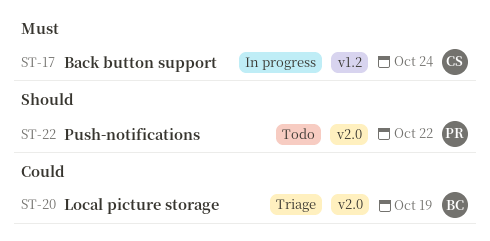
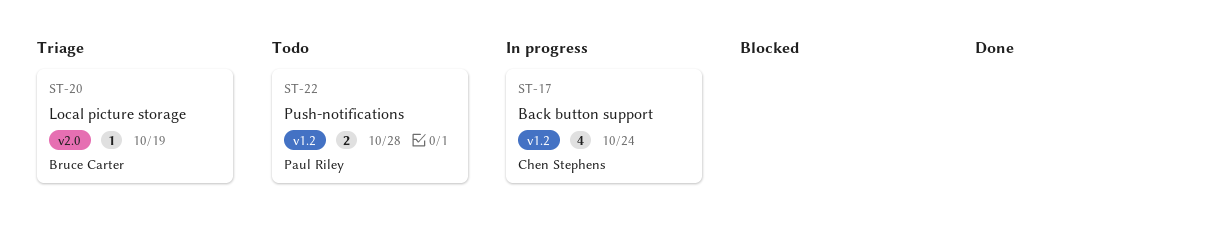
ST-22, label: v2.0 -> v1.2
ST-22, due: Oct 22 -> Oct 28

